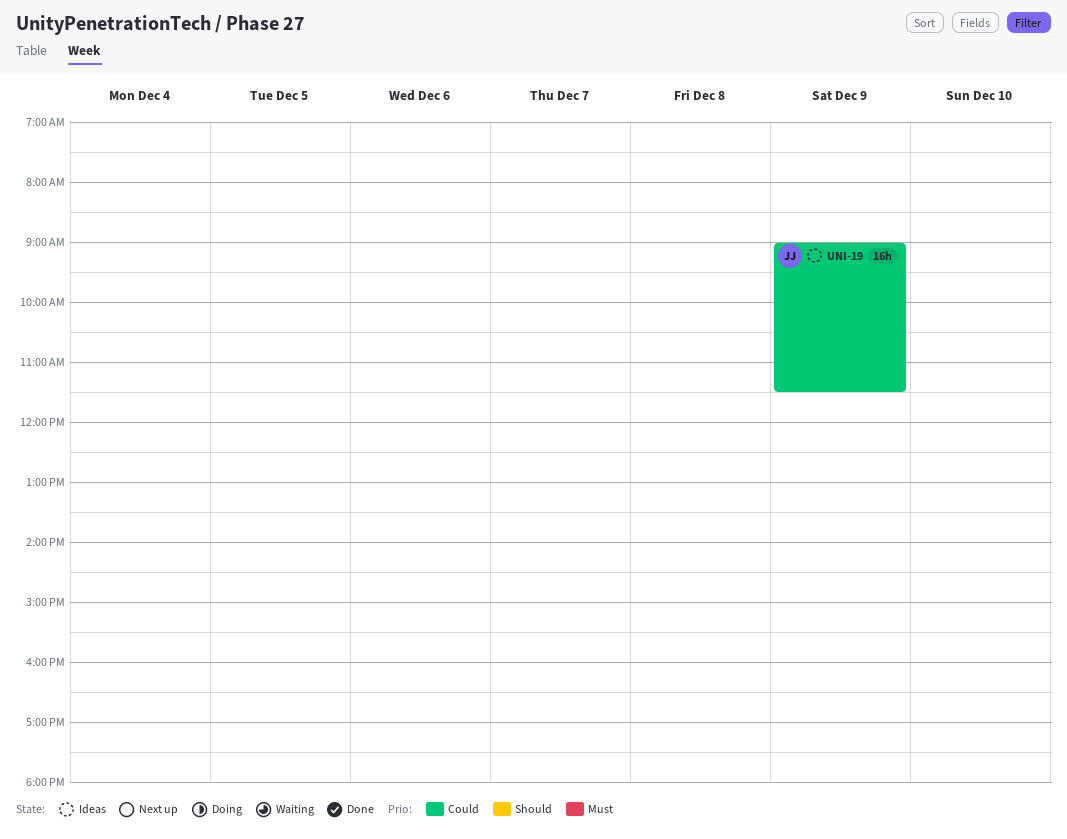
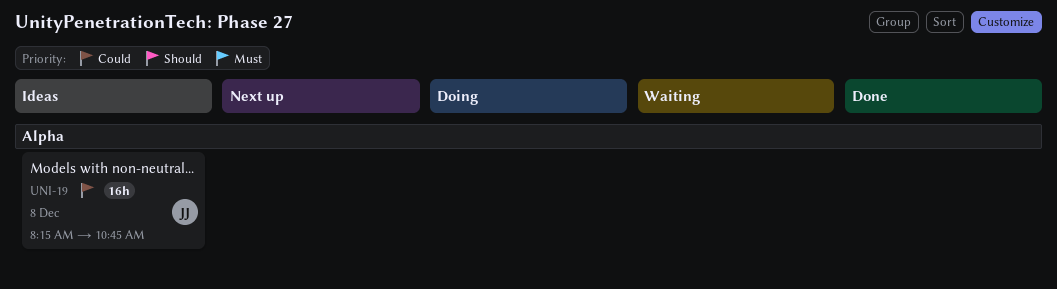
UNI-19, day: Dec 9 -> Dec 8
UNI-19, begins: 09:00 -> 08:15
UNI-19, ends: 11:30 -> 10:45

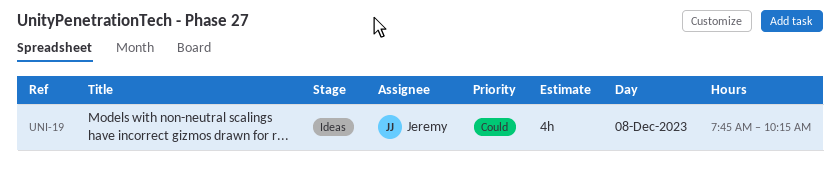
UNI-19, estimate: 16h -> 4h
UNI-19, begins: 08:15 -> 07:45
UNI-19, ends: 10:45 -> 10:15

